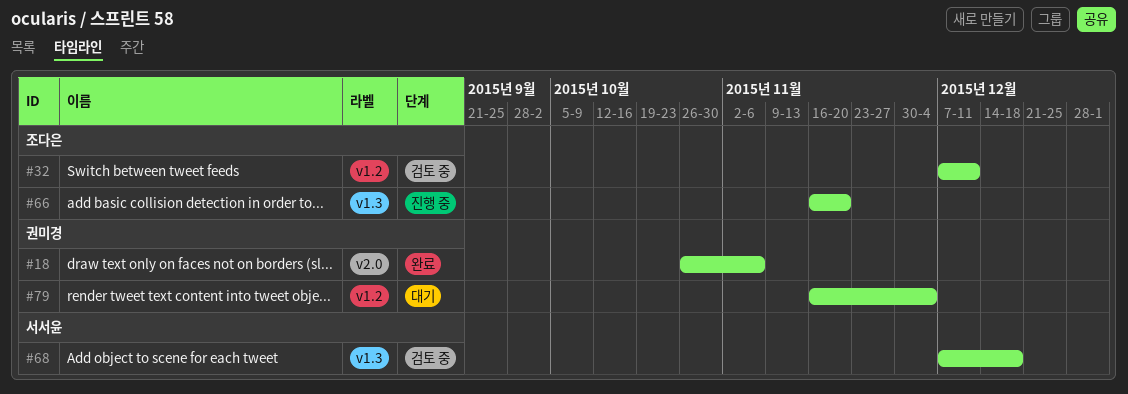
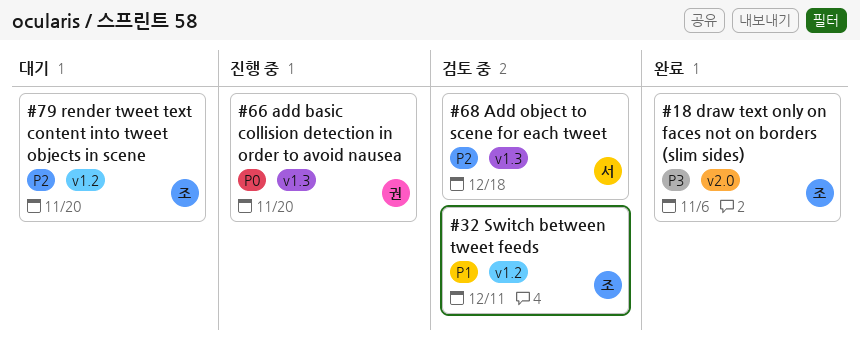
#18, owner: 권미경 -> 조다은
#66, owner: 조다은 -> 권미경
#79, owner: 권미경 -> 조다은
#79, due: Dec 4 -> Nov 20

